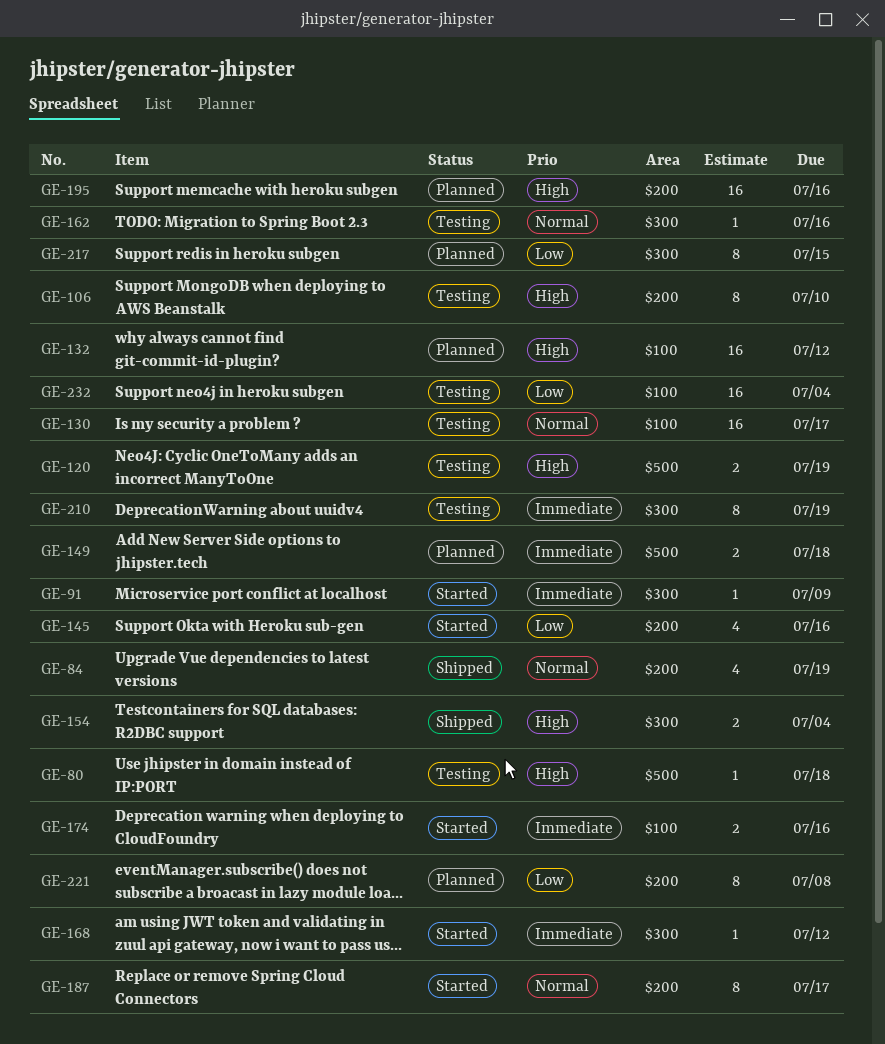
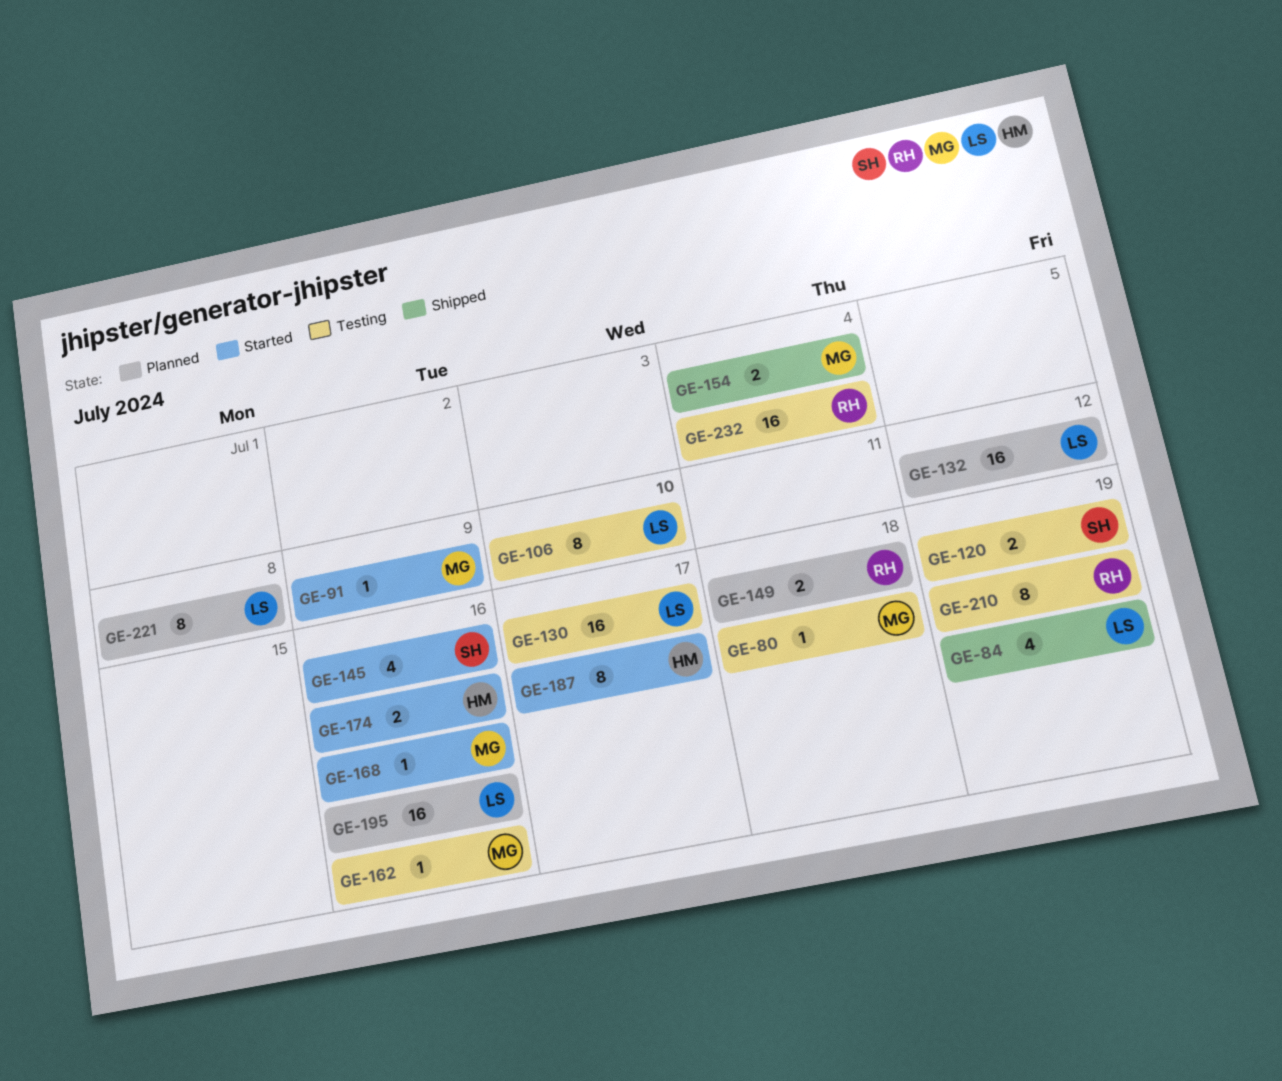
GE-168, due: Jul 12 -> Jul 16
GE-217: present -> none

